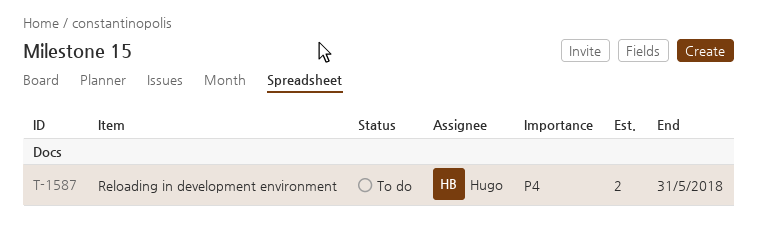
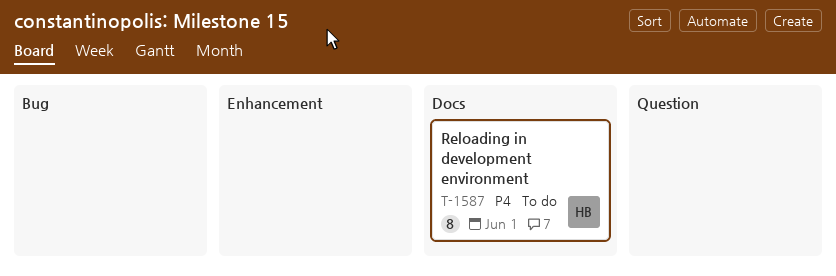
T-1587, estimate: 2 -> 8
T-1587, due: May 31 -> Jun 1

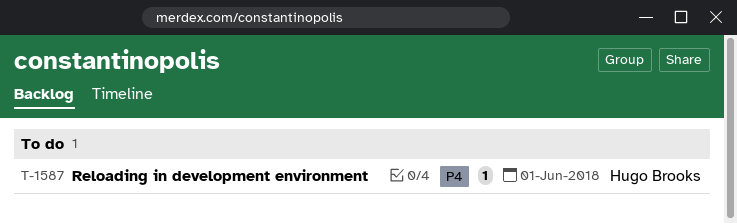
T-1587, estimate: 8 -> 1

